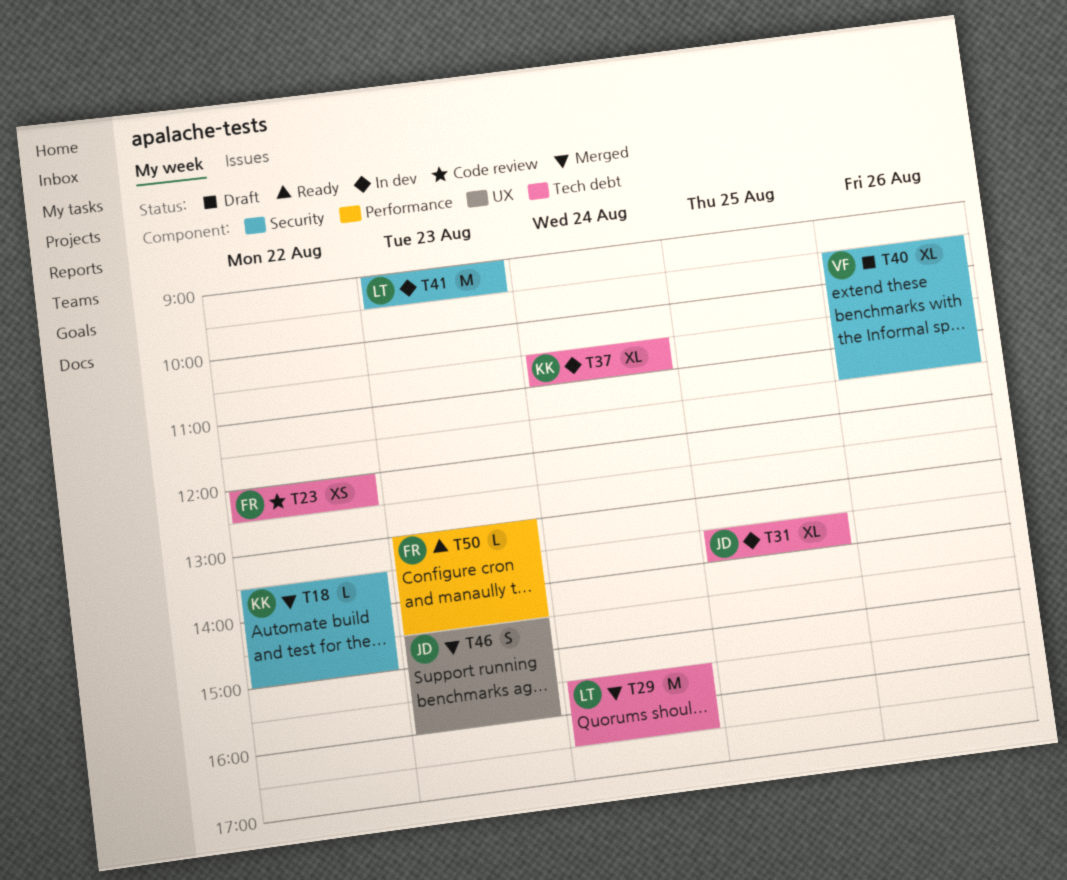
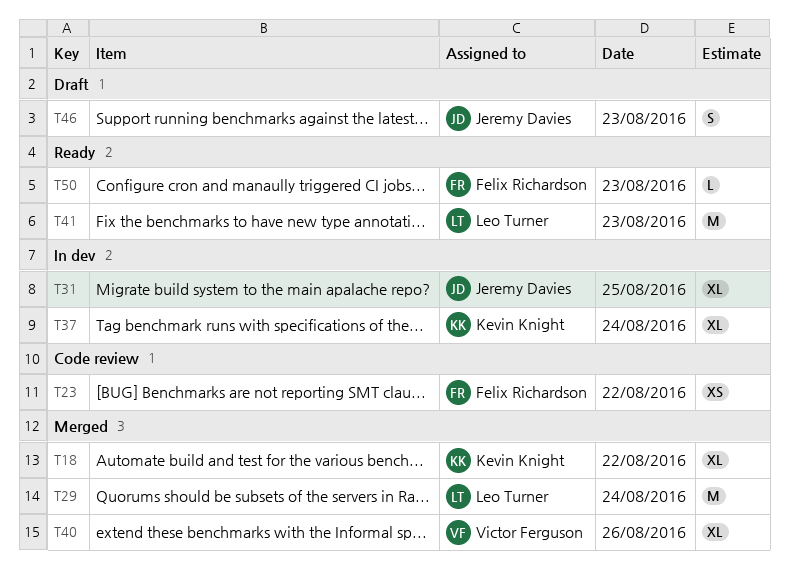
T18, estimate: L -> XL
T40, status: Draft -> Merged
T41, status: In dev -> Ready
T46, status: Merged -> Draft

